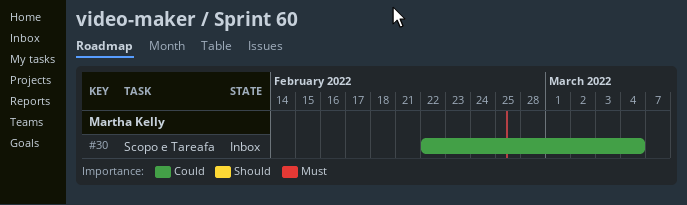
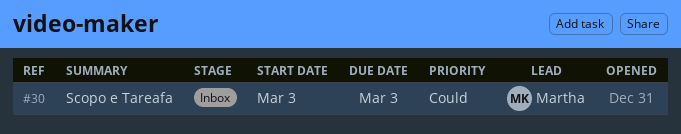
#30, start: Feb 22 -> Mar 3
#30, due: Mar 4 -> Mar 3

